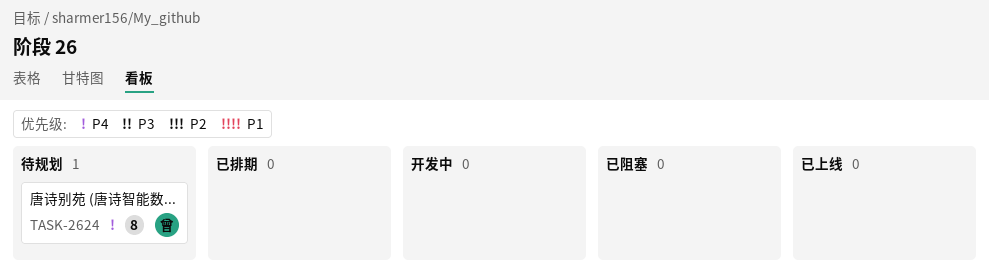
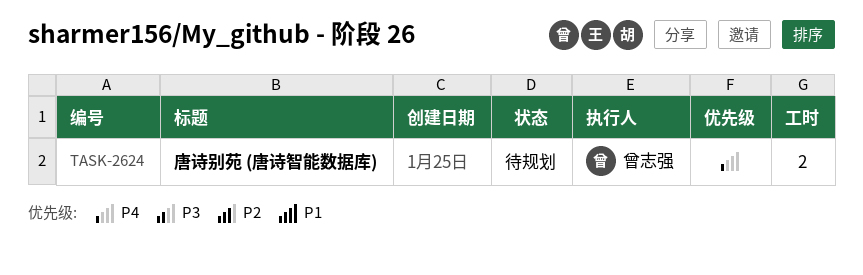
TASK-2624, estimate: 8 -> 2

